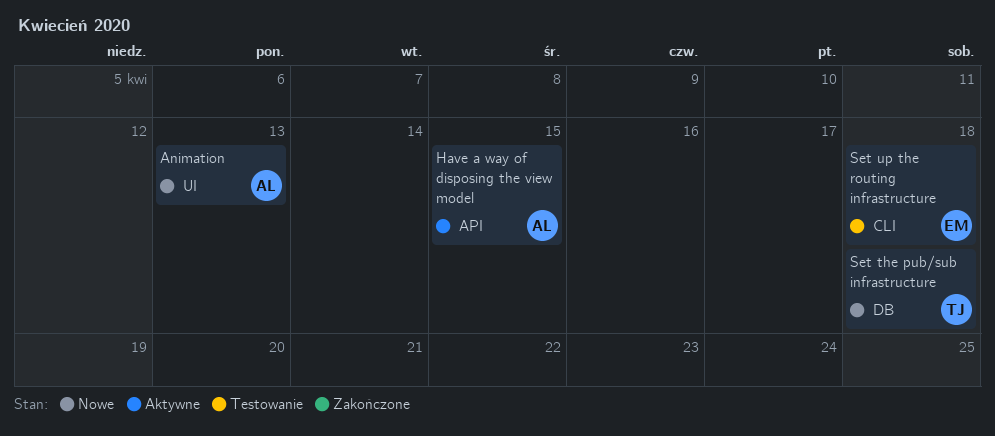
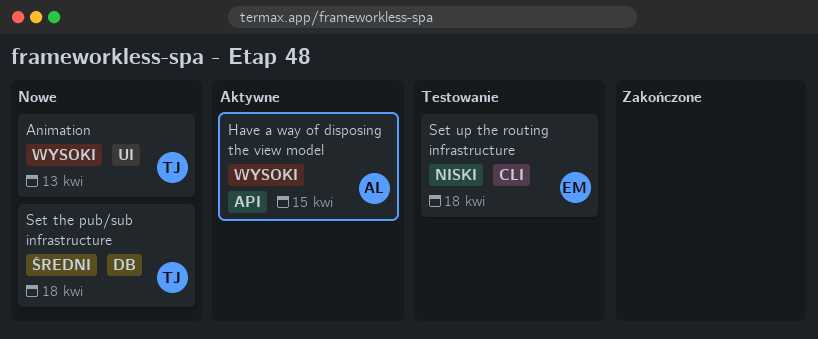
Animation, owner: AL -> TJ

